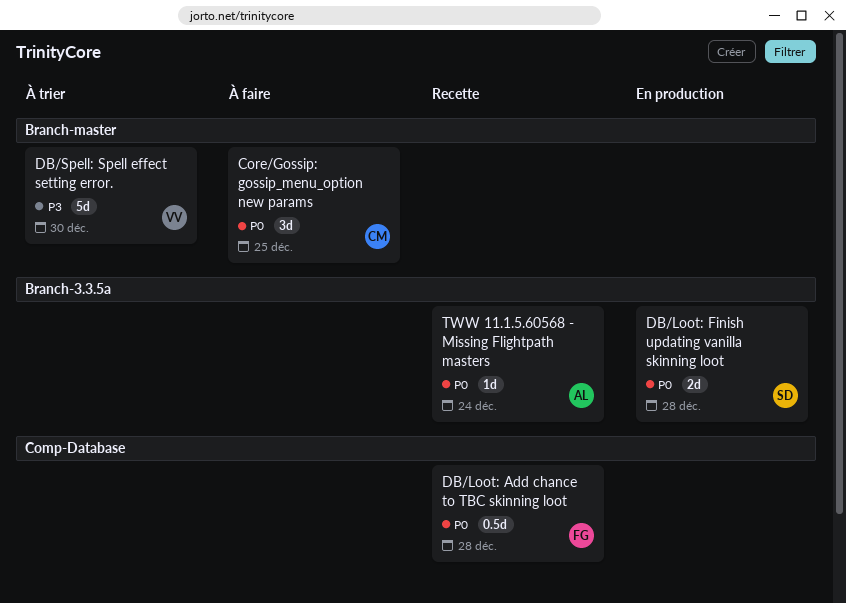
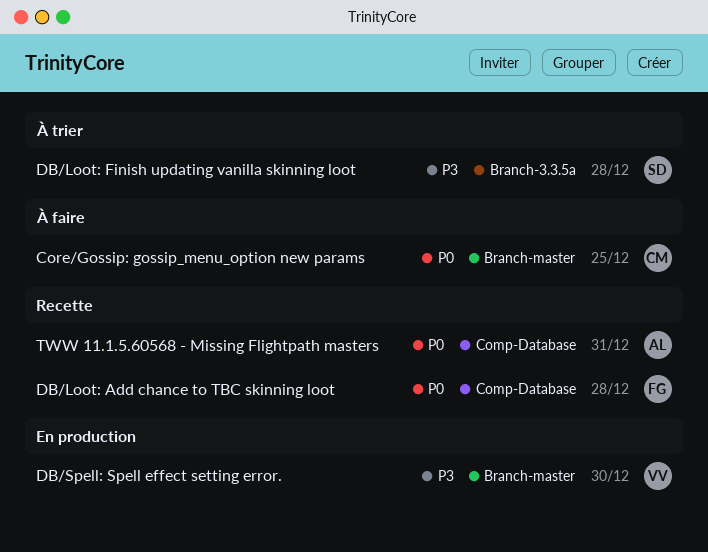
DB/Loot: Finish updating vanilla skinning loot, status: En production -> À trier
DB/Loot: Finish updating vanilla skinning loot, priority: P0 -> P3
DB/Spell: Spell effect setting error., status: À trier -> En production
TWW 11.1.5.60568 - Missing Flightpath masters, label: Branch-3.3.5a -> Comp-Database
TWW 11.1.5.60568 - Missing Flightpath masters, due: Dec 24 -> Dec 31

